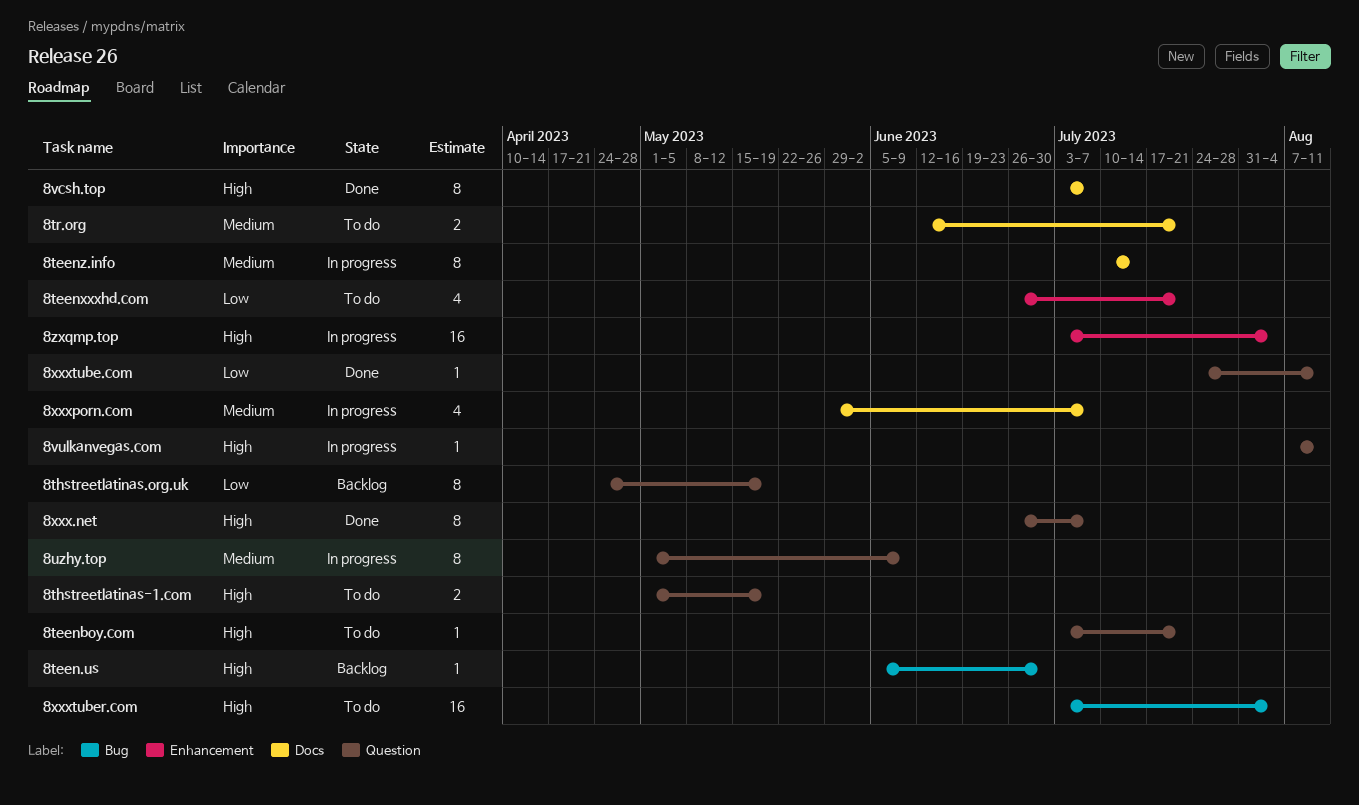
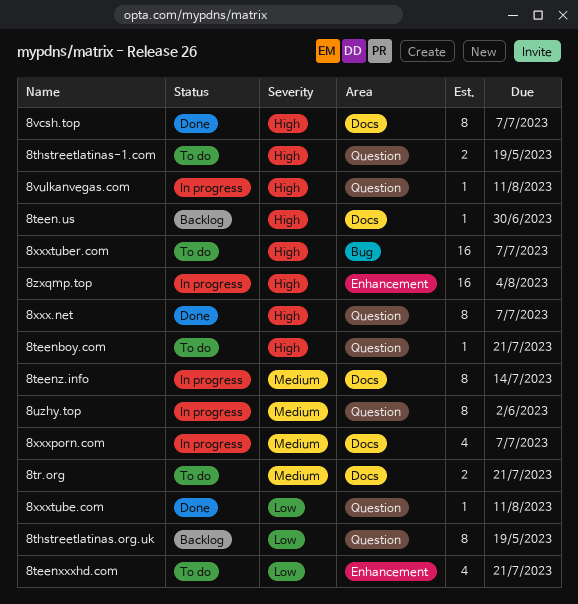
8teen.us, label: Bug -> Docs
8uzhy.top, due: Jun 9 -> Jun 2
8xxxtuber.com, due: Aug 4 -> Jul 7

